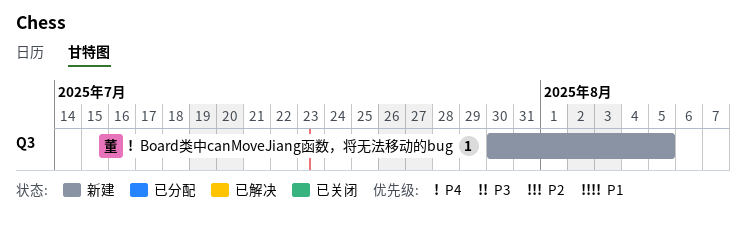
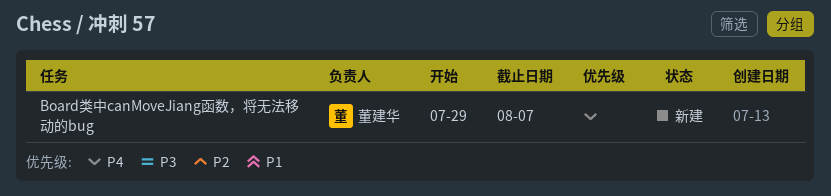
Board类中canMoveJiang函数，将无法移动的bug, start: Jul 30 -> Jul 29
Board类中canMoveJiang函数，将无法移动的bug, due: Aug 5 -> Aug 7

